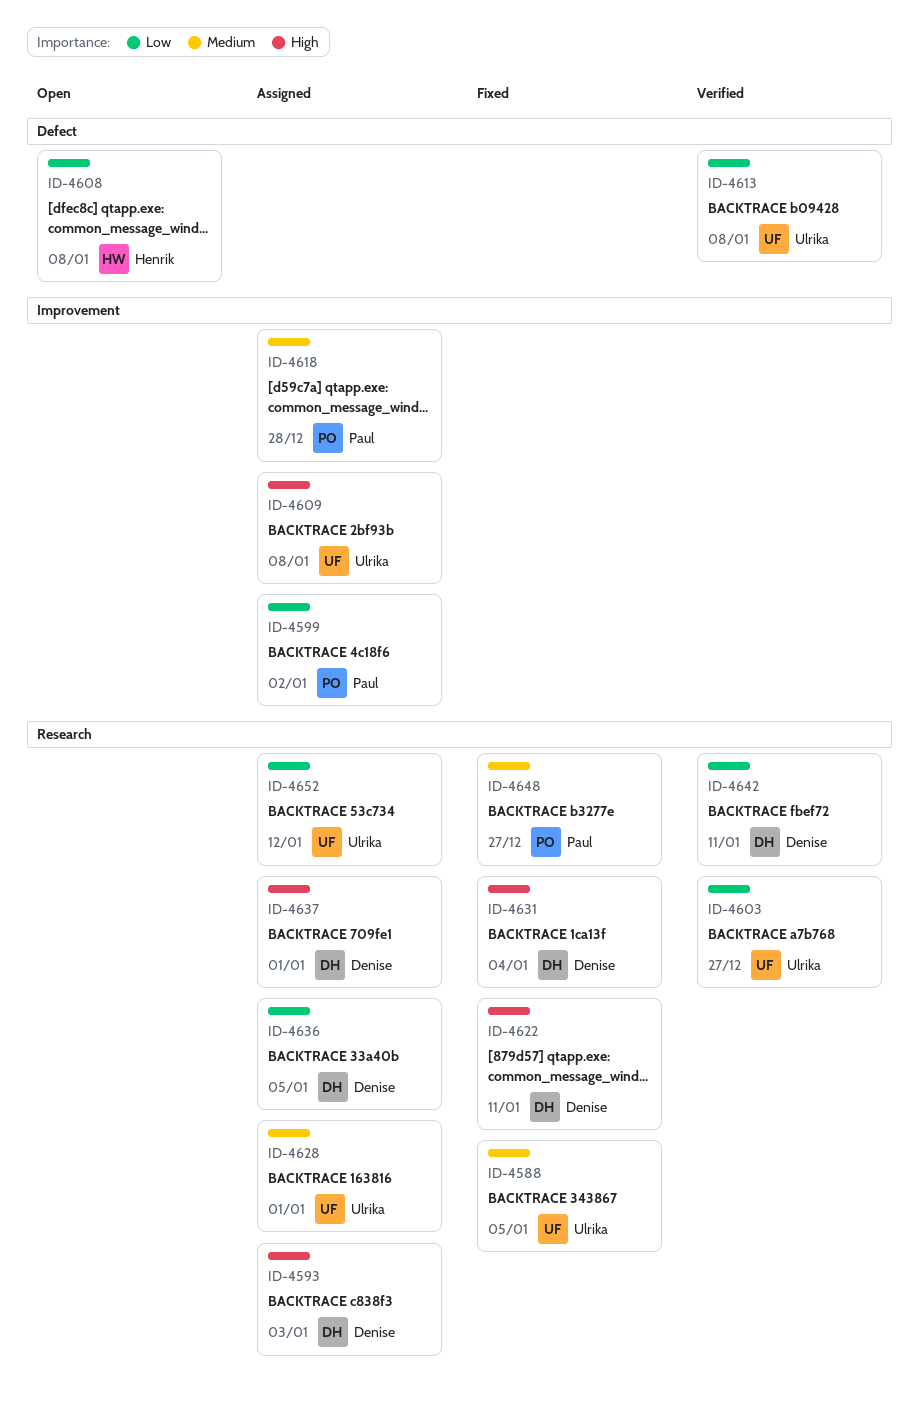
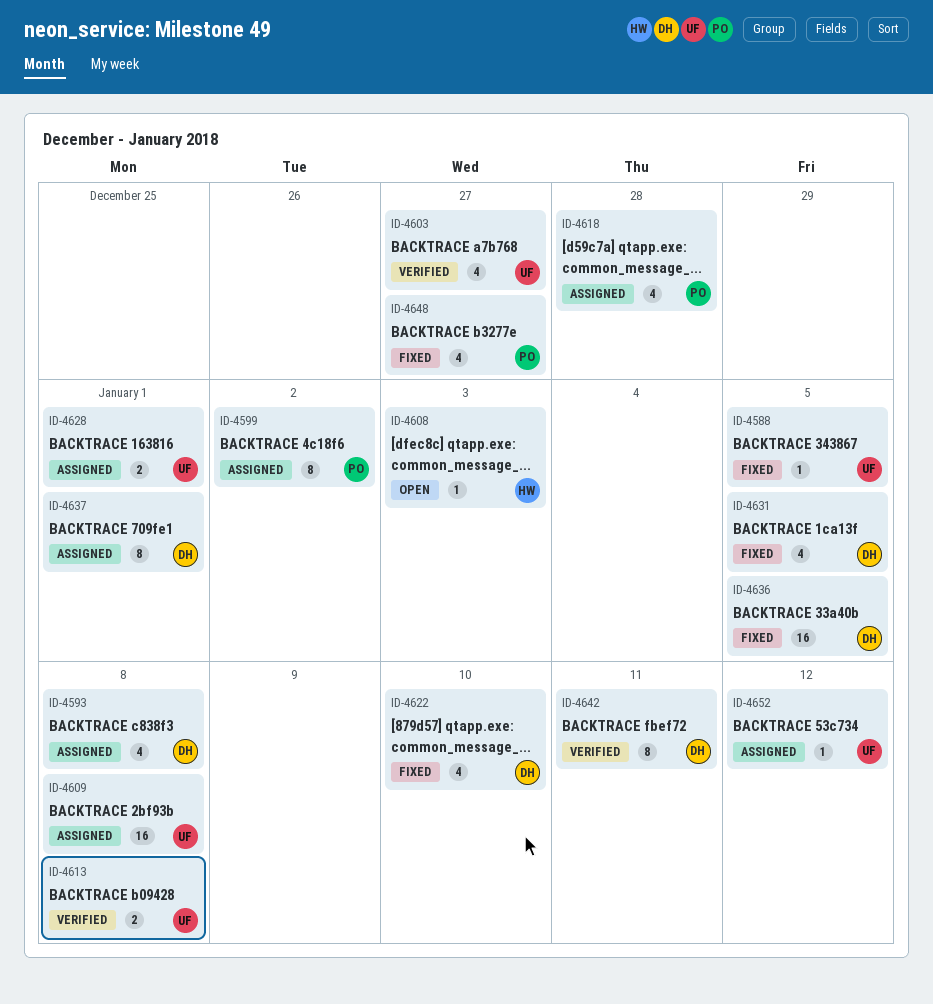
ID-4593, due: Jan 3 -> Jan 8
ID-4608, due: Jan 8 -> Jan 3
ID-4622, due: Jan 11 -> Jan 10
ID-4631, due: Jan 4 -> Jan 5
ID-4636, status: Assigned -> Fixed

